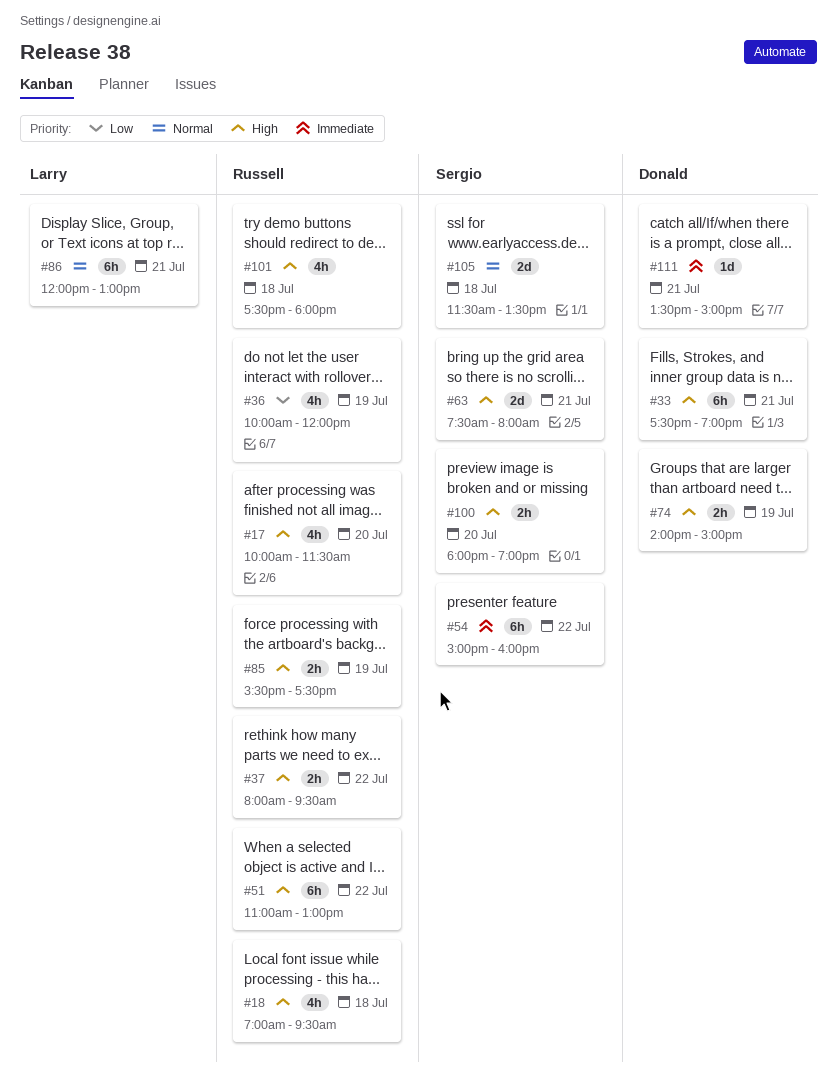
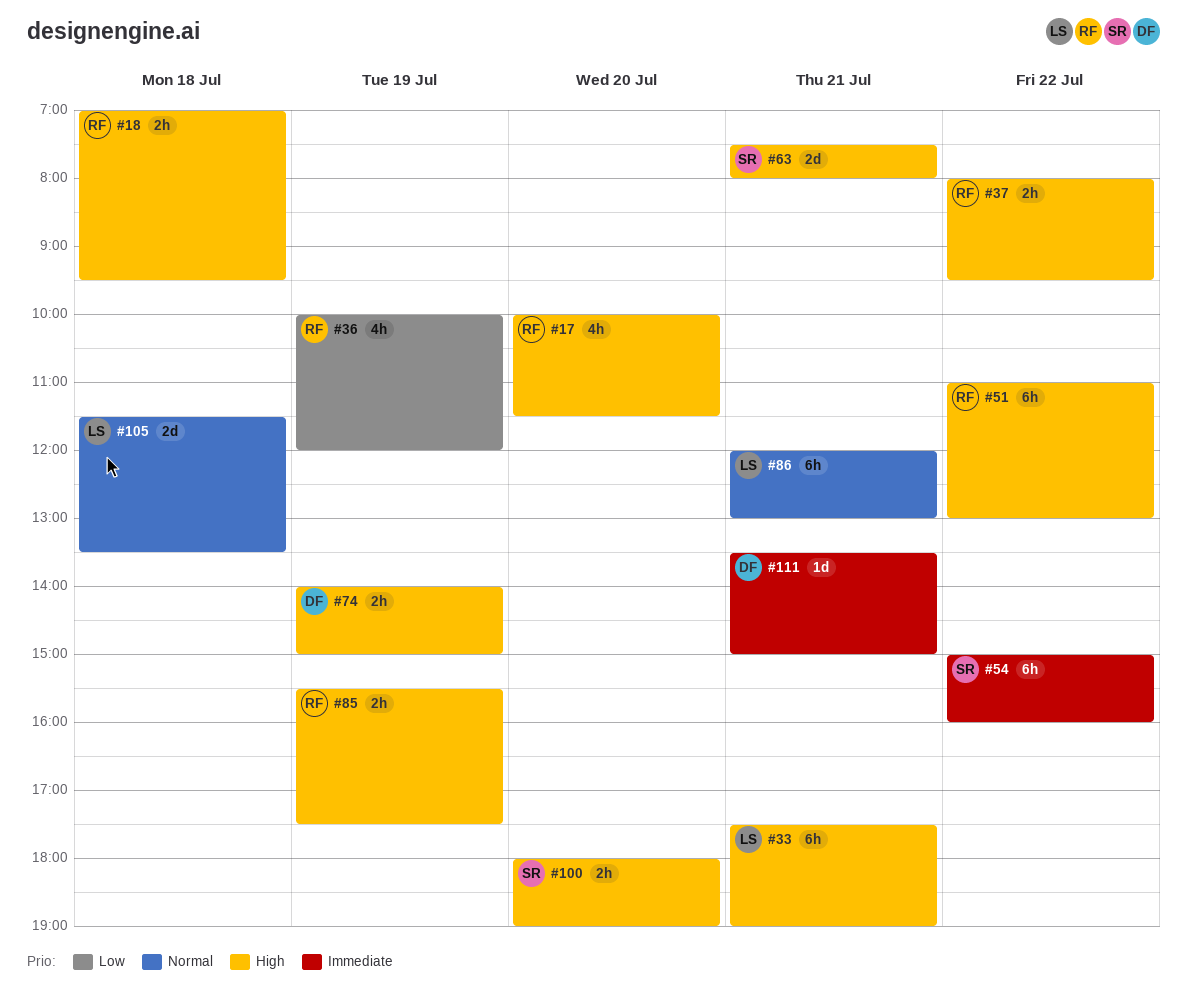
#18, estimate: 4h -> 2h
#33, owner: Donald -> Larry
#101: present -> none
#105, owner: Sergio -> Larry

